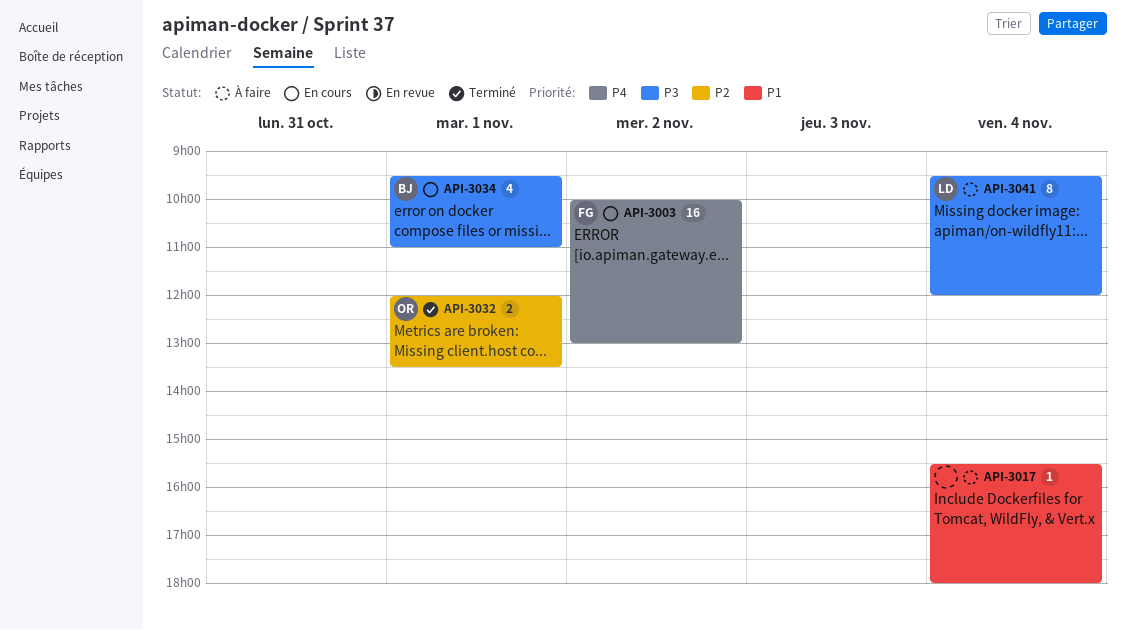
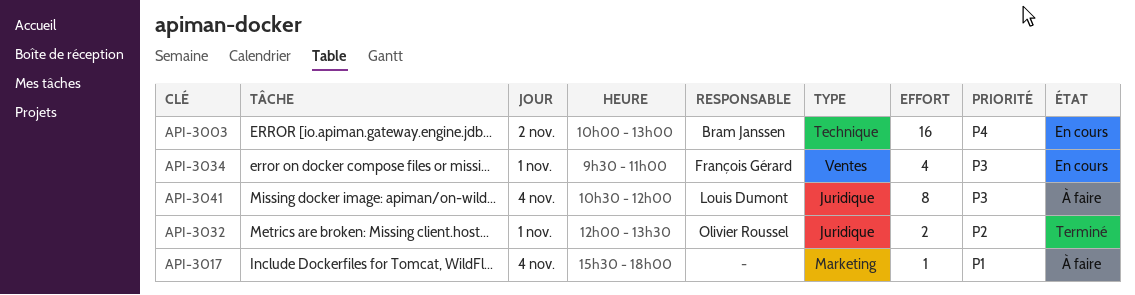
API-3003, owner: François Gérard -> Bram Janssen
API-3034, owner: Bram Janssen -> François Gérard
API-3041, begins: 09:30 -> 10:30

